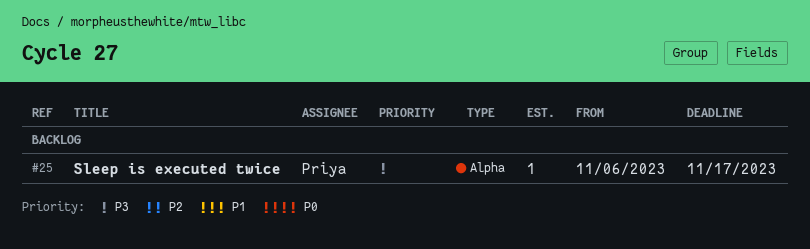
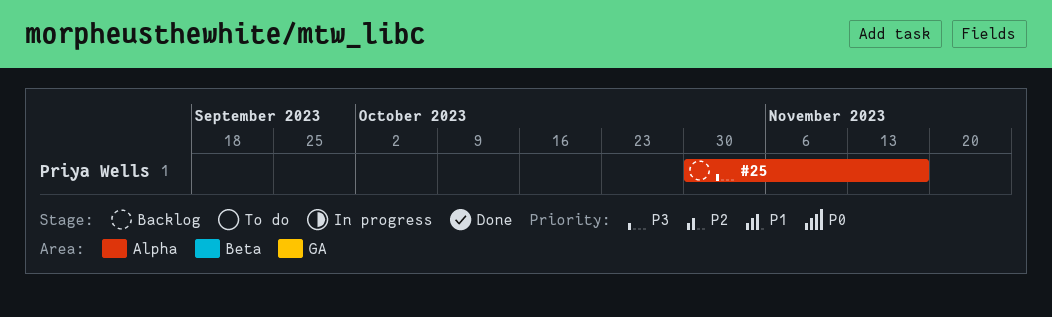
#25, start: Nov 6 -> Oct 30

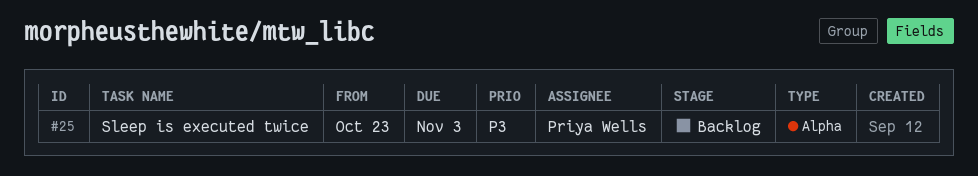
#25, start: Oct 30 -> Oct 23
#25, due: Nov 17 -> Nov 3

